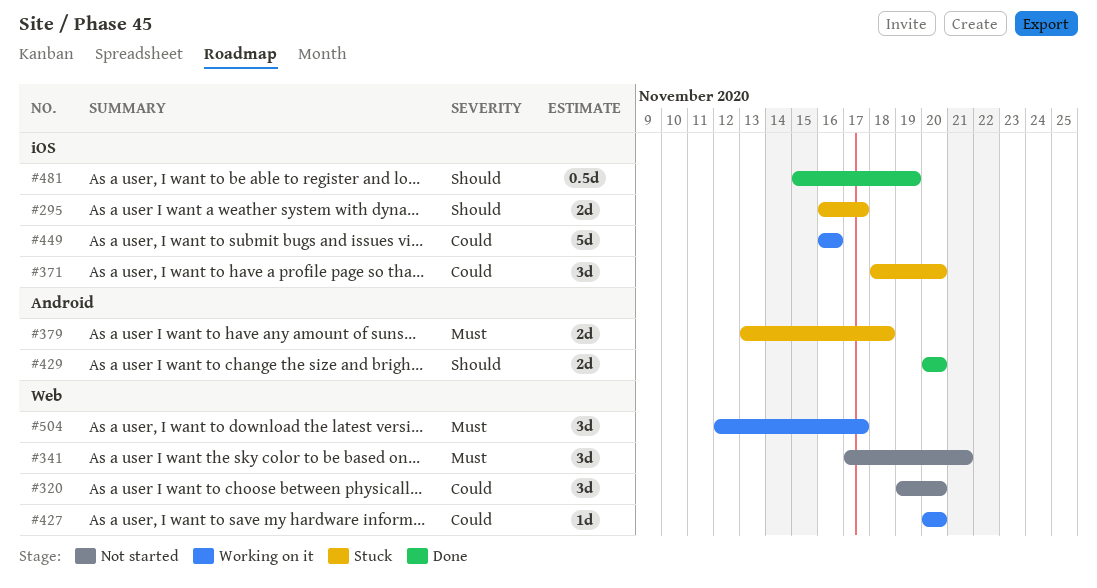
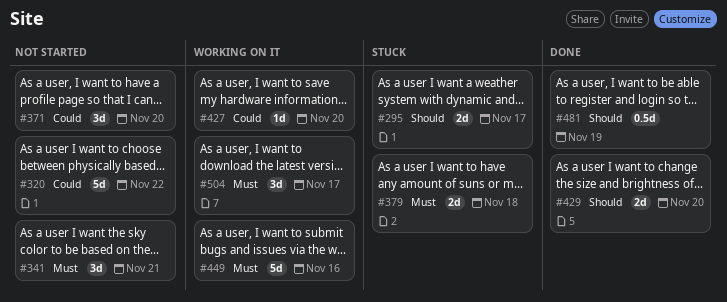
#320, estimate: 3d -> 5d
#320, due: Nov 20 -> Nov 22
#371, status: Stuck -> Not started
#449, priority: Could -> Must

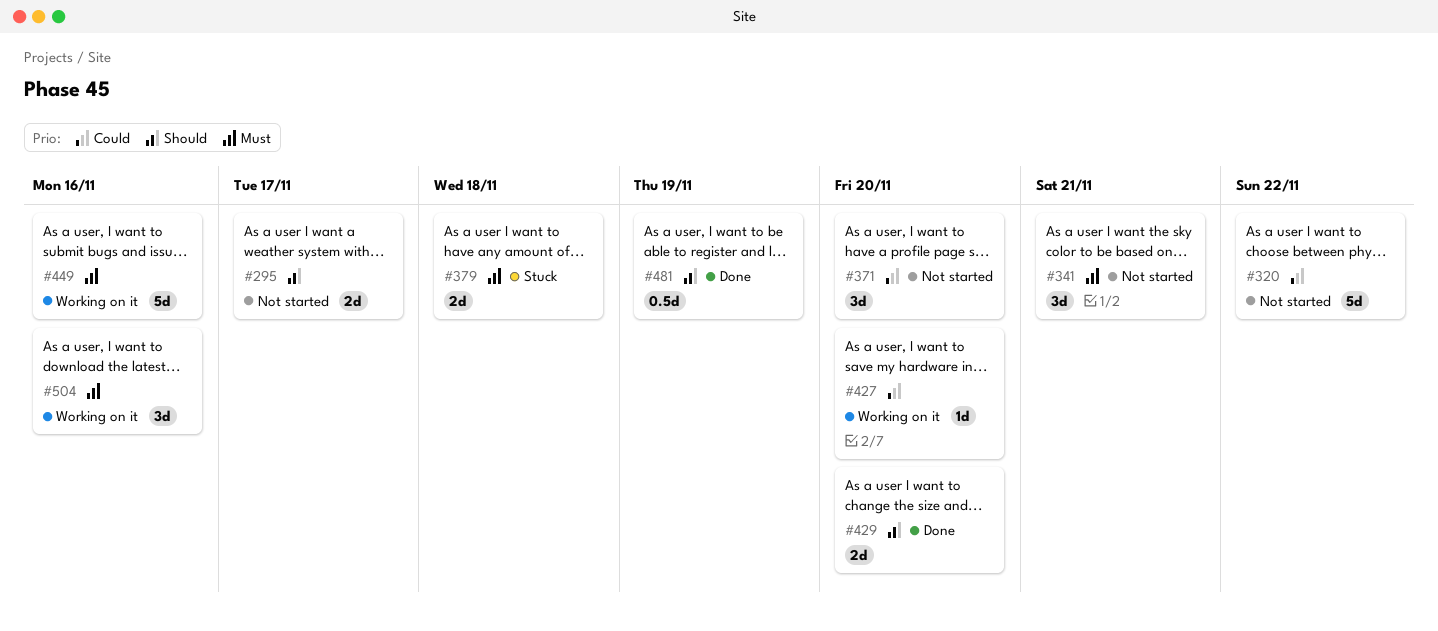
#295, status: Stuck -> Not started
#504, due: Nov 17 -> Nov 16

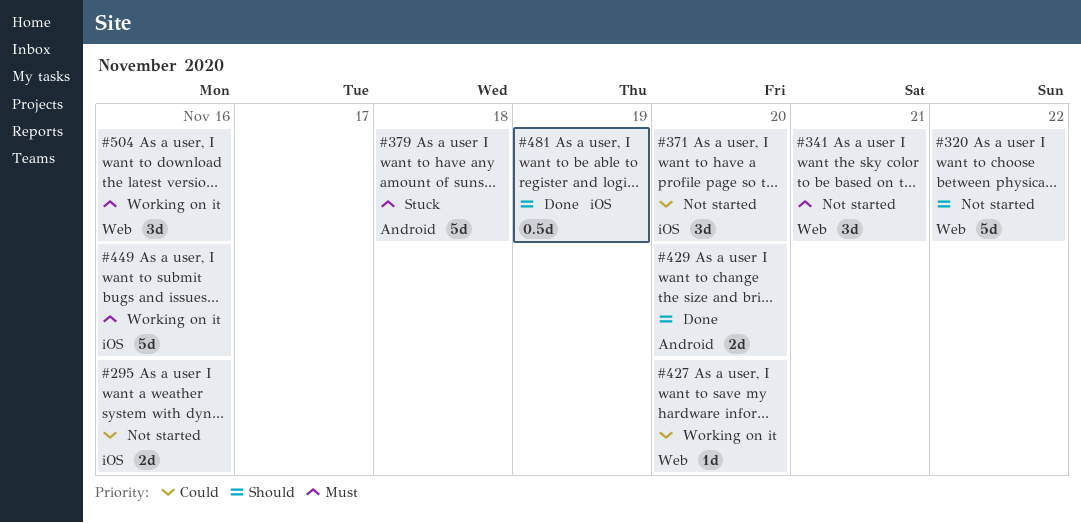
#295, priority: Should -> Could
#295, due: Nov 17 -> Nov 16
#320, priority: Could -> Should
#379, estimate: 2d -> 5d

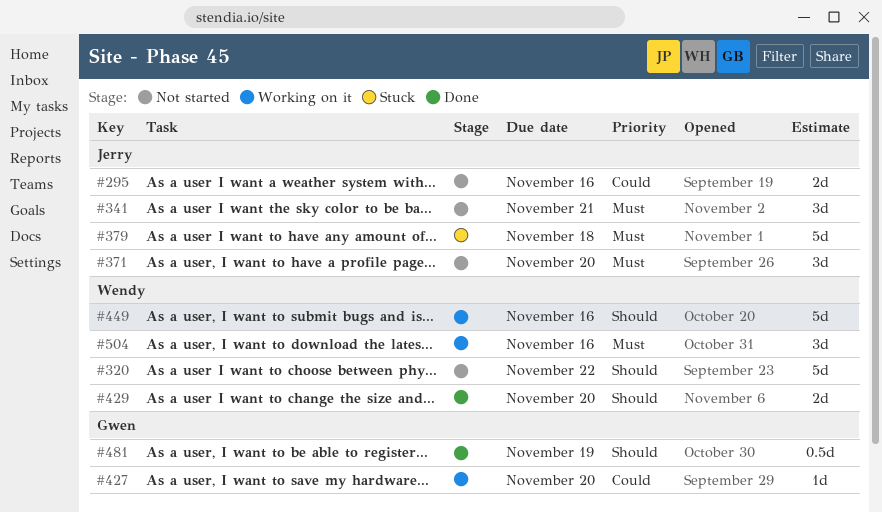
#371, priority: Could -> Must
#449, priority: Must -> Should

